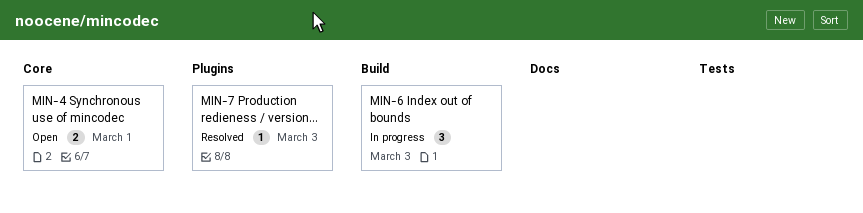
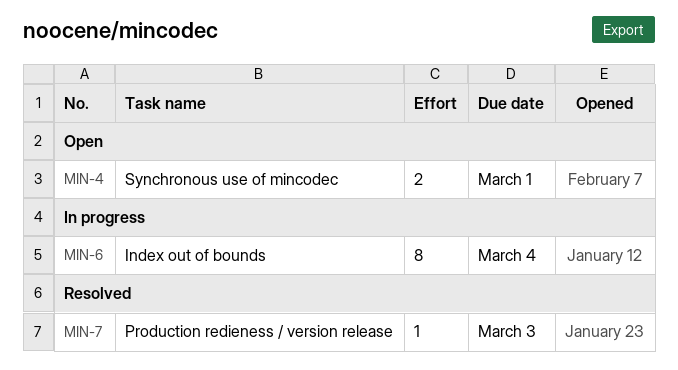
MIN-6, estimate: 3 -> 8
MIN-6, due: Mar 3 -> Mar 4

